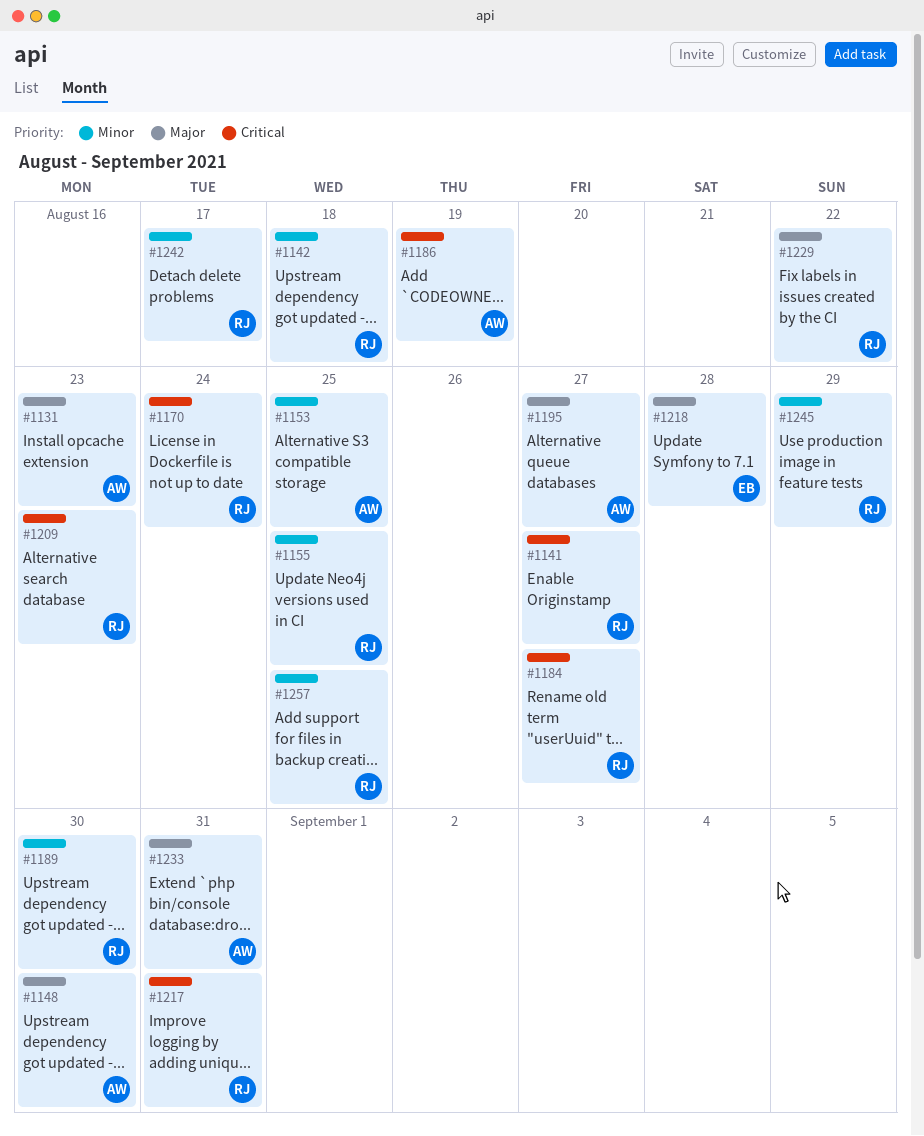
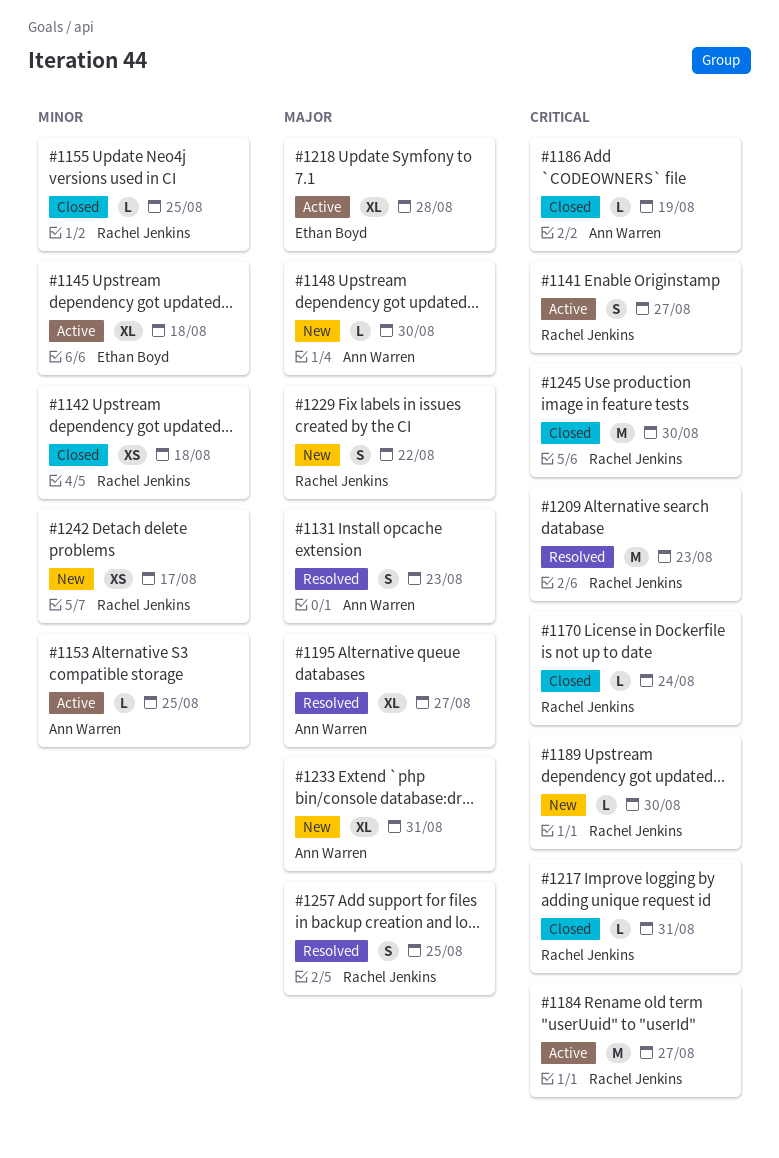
#1145: none -> present
#1189, priority: Minor -> Critical
#1245, priority: Minor -> Critical
#1245, due: Aug 29 -> Aug 30
#1257, priority: Minor -> Major

